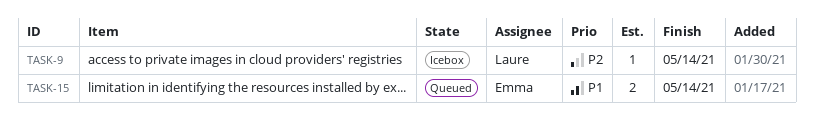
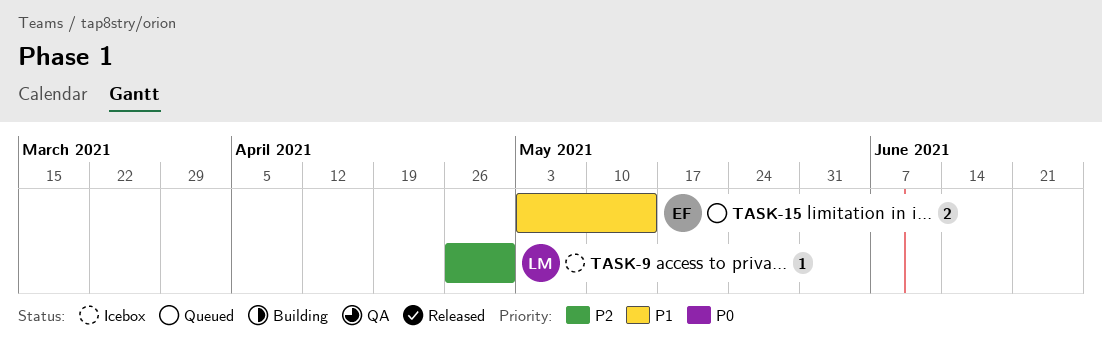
TASK-9, due: May 14 -> Apr 30

